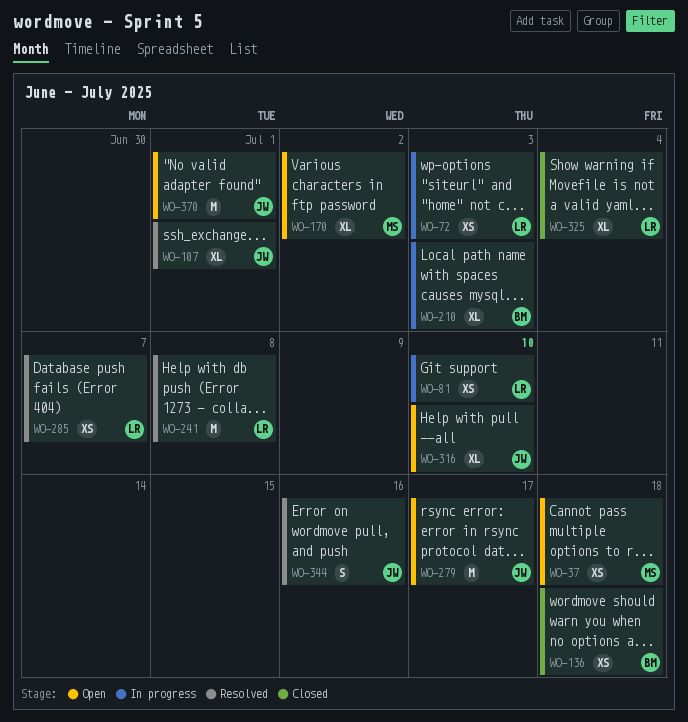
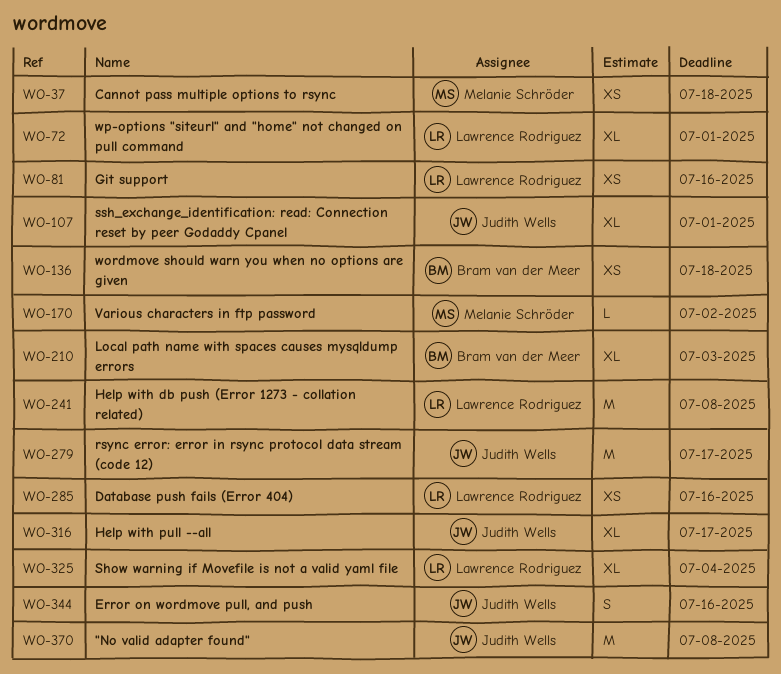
WO-72, estimate: XS -> XL
WO-72, due: Jul 3 -> Jul 1
WO-81, due: Jul 10 -> Jul 16
WO-170, estimate: XL -> L
WO-285, due: Jul 7 -> Jul 16
WO-316, due: Jul 10 -> Jul 17
WO-370, due: Jul 1 -> Jul 8

